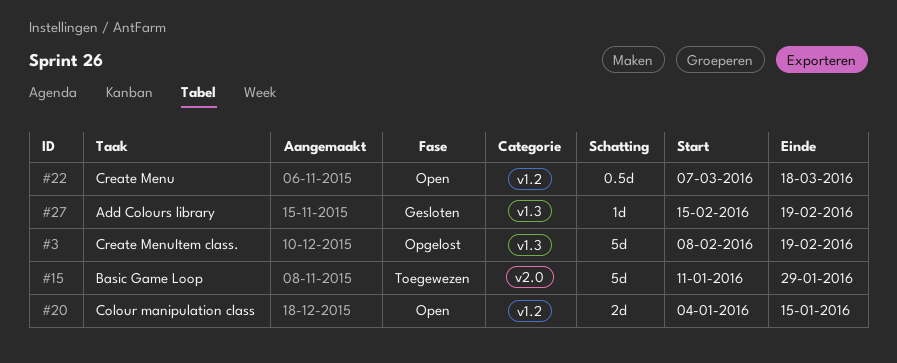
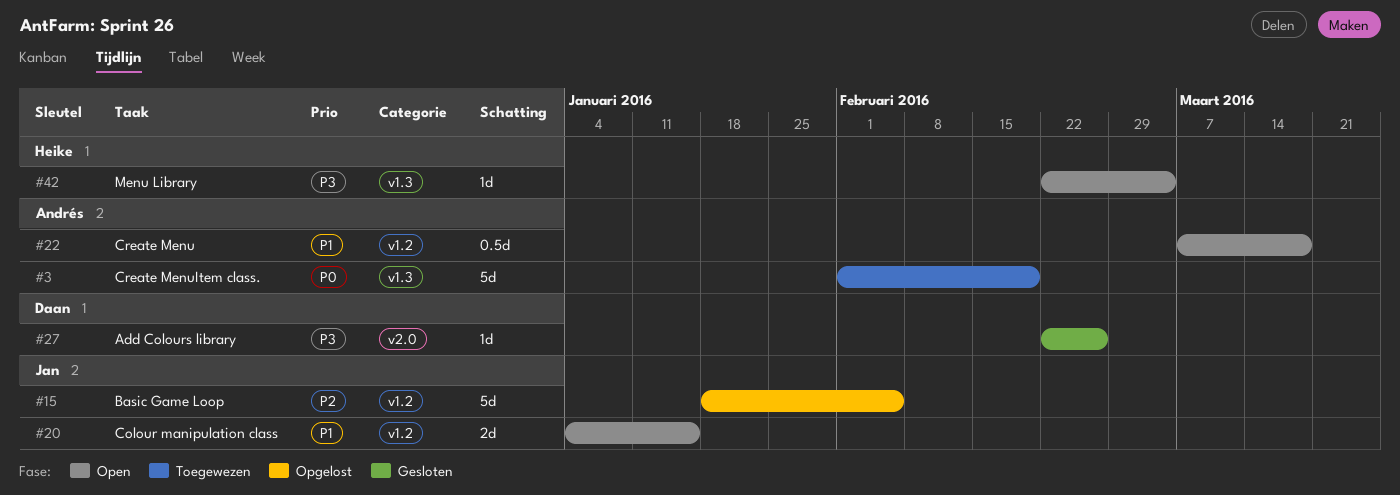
#3, status: Opgelost -> Toegewezen
#3, start: Feb 8 -> Feb 1
#15, status: Toegewezen -> Opgelost
#15, label: v2.0 -> v1.2
#15, start: Jan 11 -> Jan 18
#15, due: Jan 29 -> Feb 5
#27, label: v1.3 -> v2.0
#27, start: Feb 15 -> Feb 22
#27, due: Feb 19 -> Feb 26
#42: none -> present

